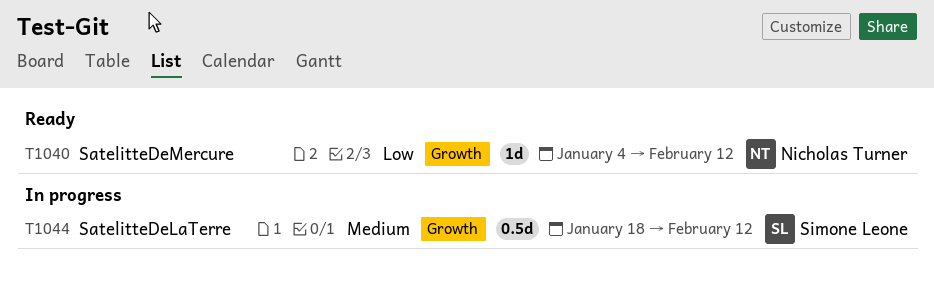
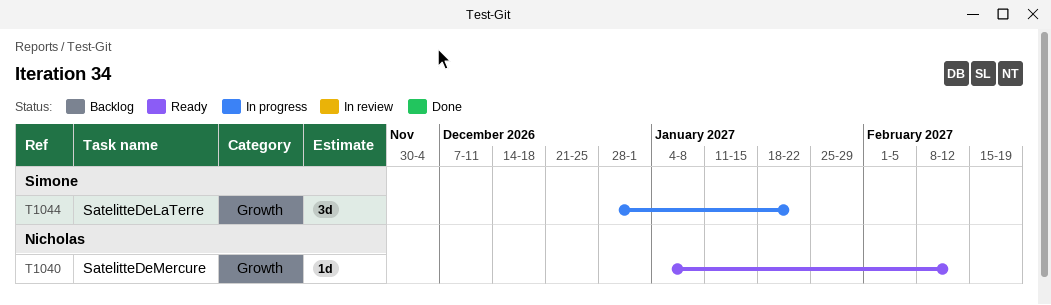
T1044, estimate: 0.5d -> 3d
T1044, start: Jan 18 -> Dec 28
T1044, due: Feb 12 -> Jan 22

